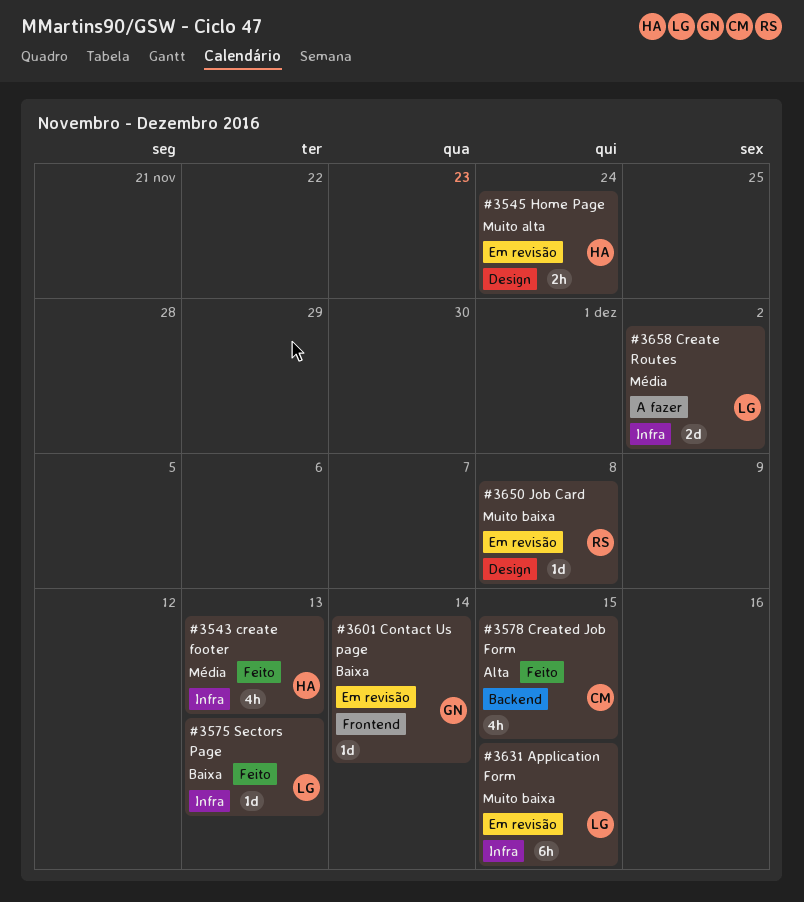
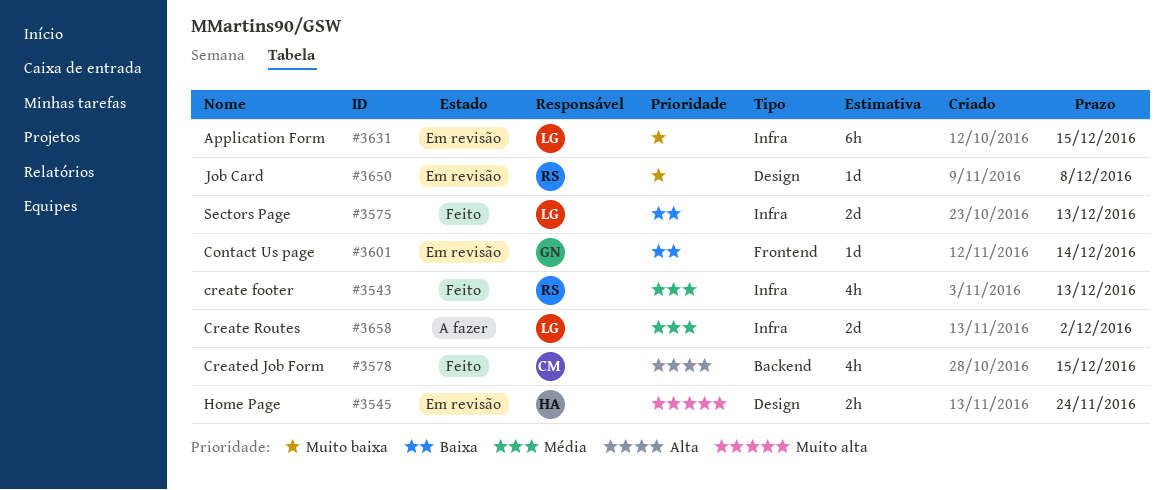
#3543, owner: HA -> RS
#3575, estimate: 1d -> 2d

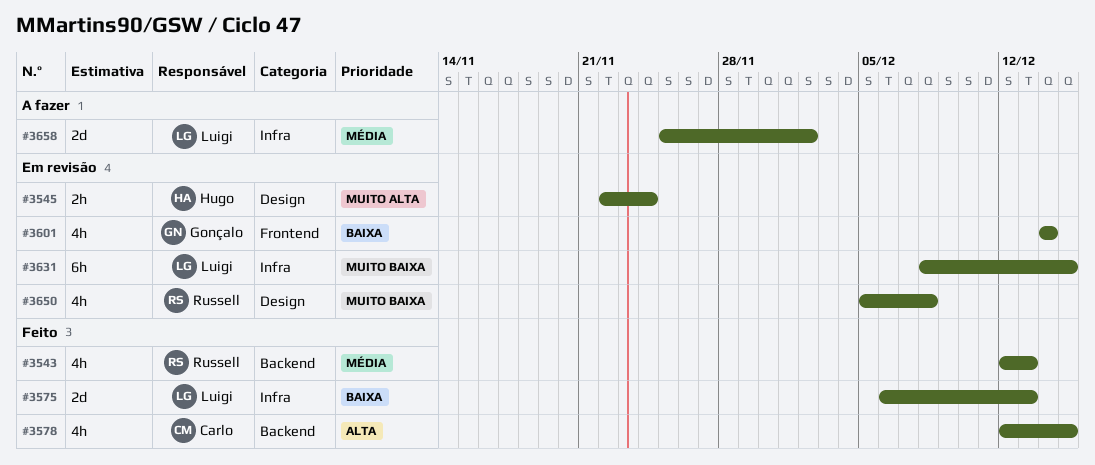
#3543, label: Infra -> Backend
#3601, estimate: 1d -> 4h
#3650, estimate: 1d -> 4h

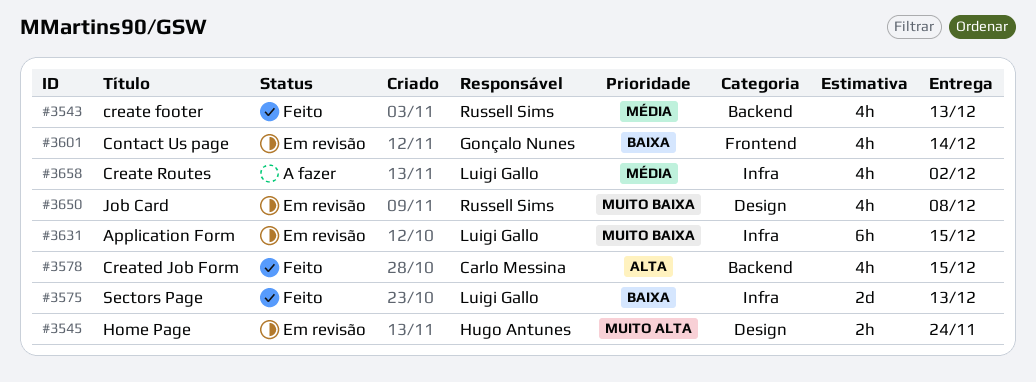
#3658, estimate: 2d -> 4h

